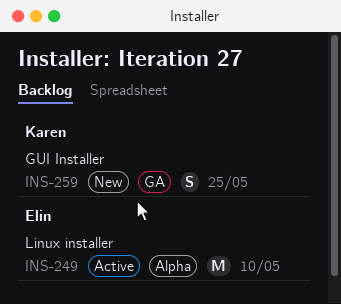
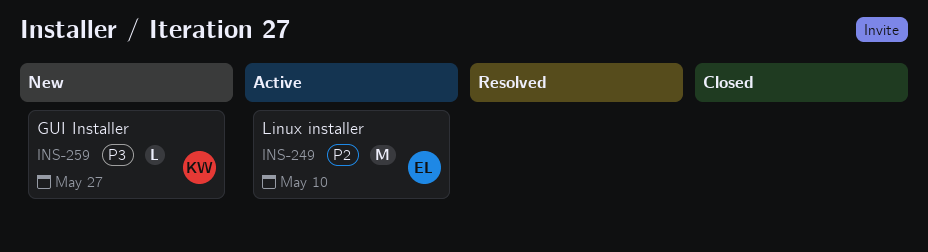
INS-259, estimate: S -> L
INS-259, due: May 25 -> May 27

